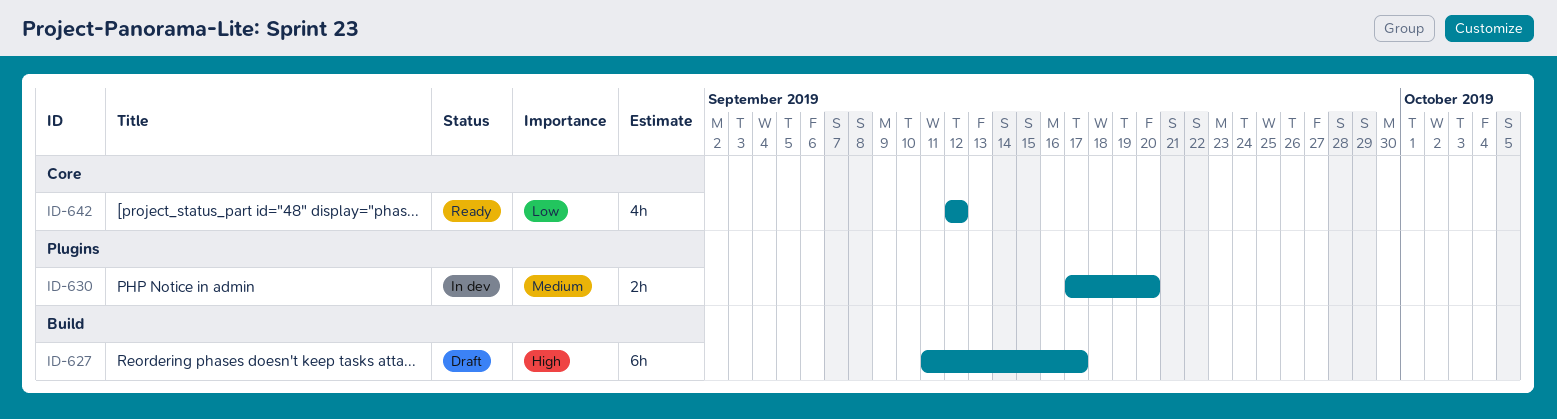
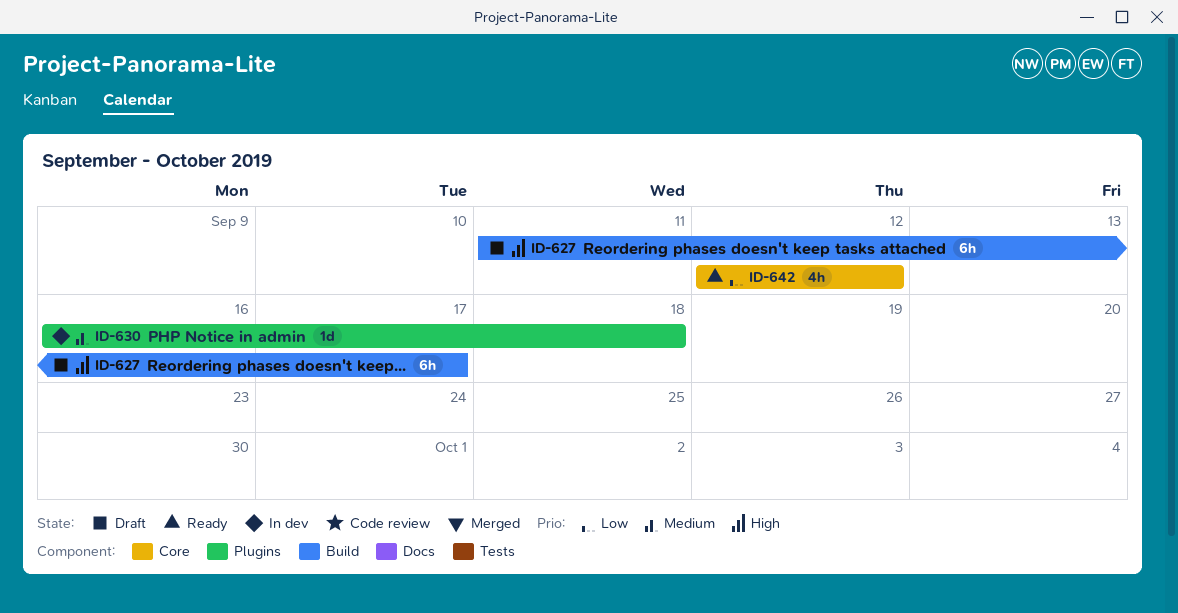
ID-630, estimate: 2h -> 1d
ID-630, start: Sep 17 -> Sep 16
ID-630, due: Sep 20 -> Sep 18

